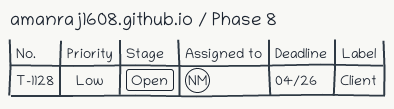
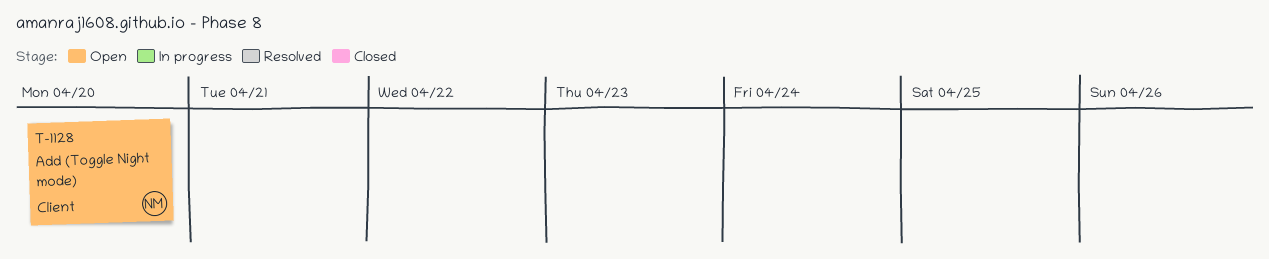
T-1128, due: Apr 26 -> Apr 20

